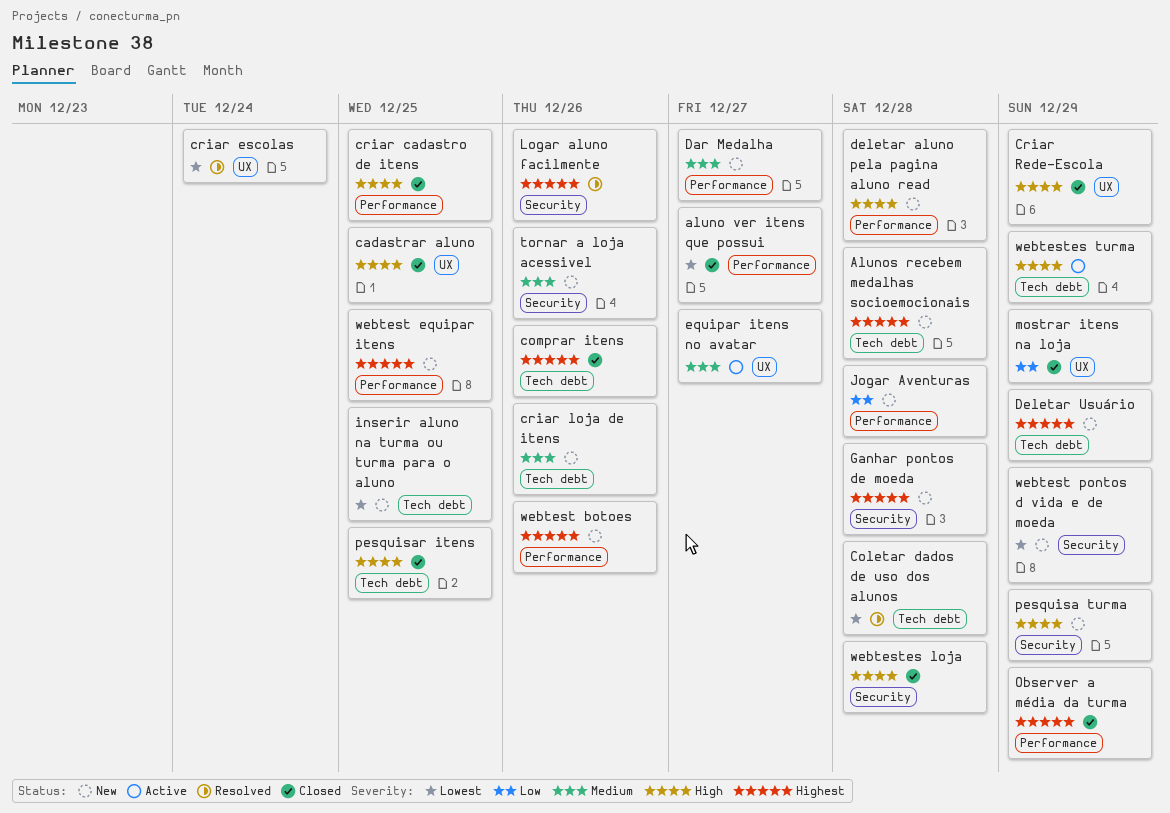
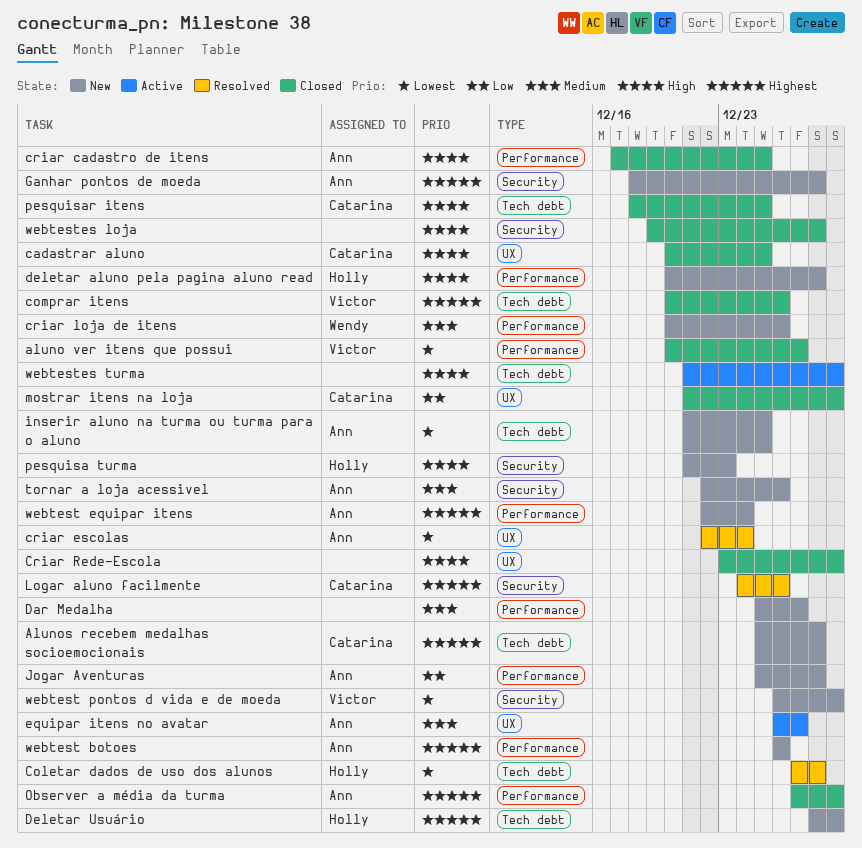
criar loja de itens, label: Tech debt -> Performance
pesquisa turma, due: Dec 29 -> Dec 23
webtest equipar itens, due: Dec 25 -> Dec 24

